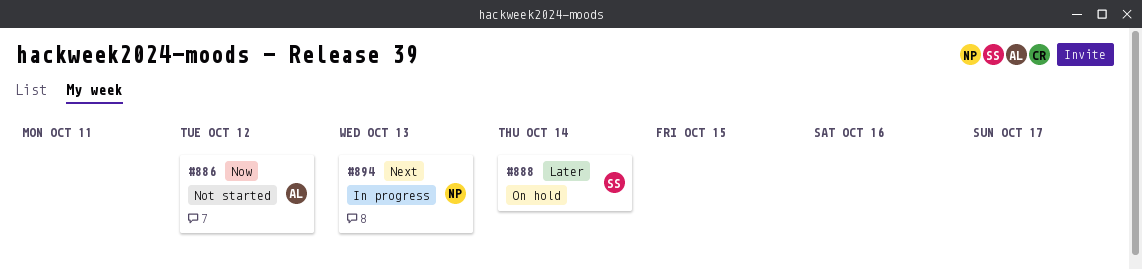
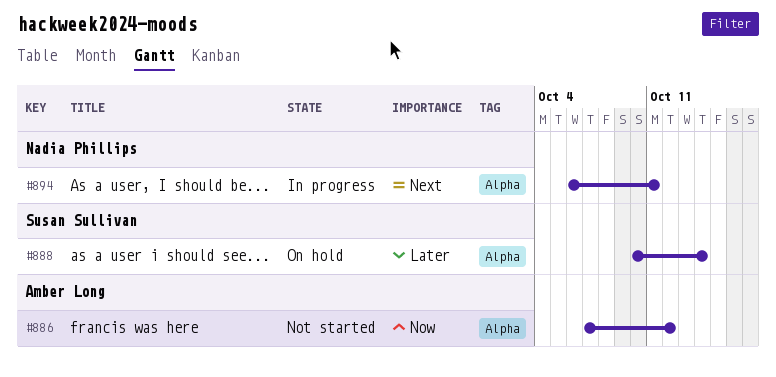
#894, due: Oct 13 -> Oct 11

